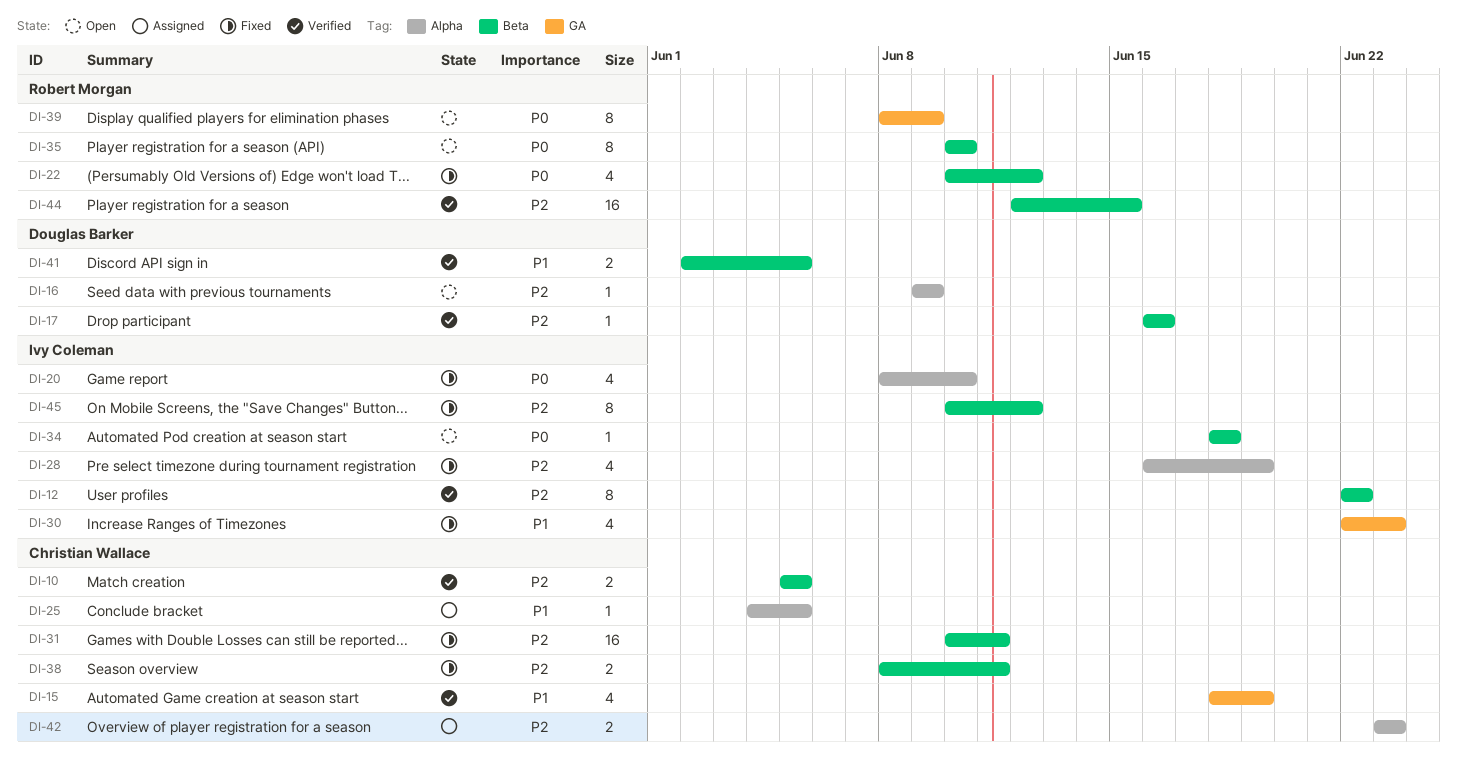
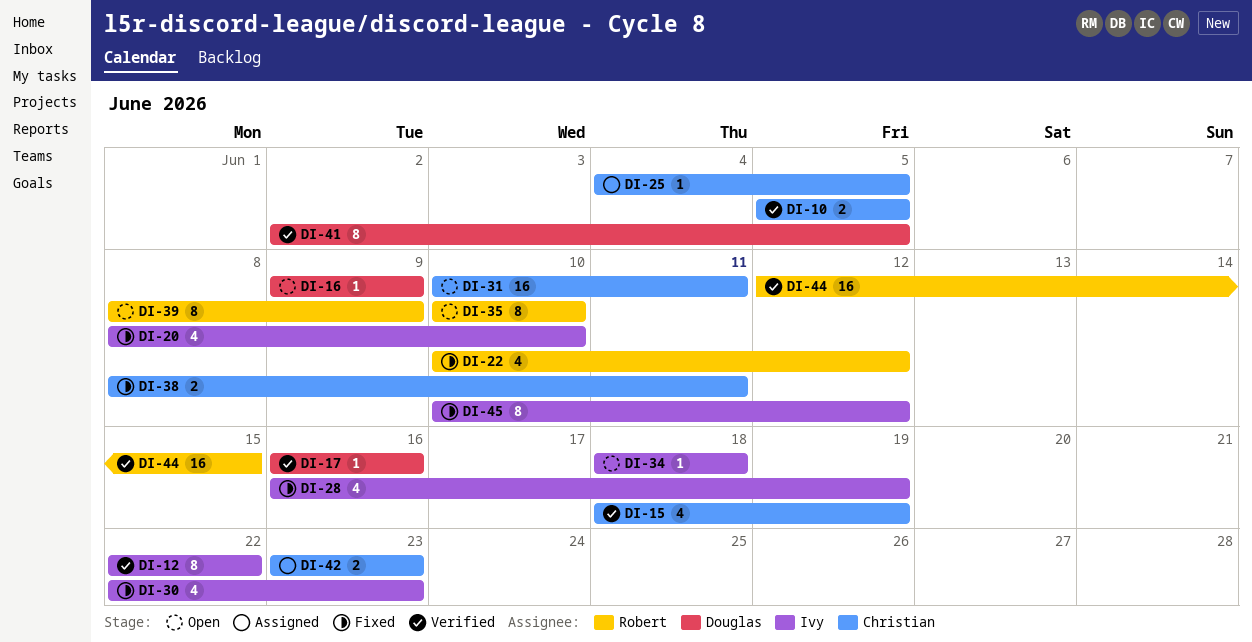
DI-31, status: Fixed -> Open
DI-41, estimate: 2 -> 8

